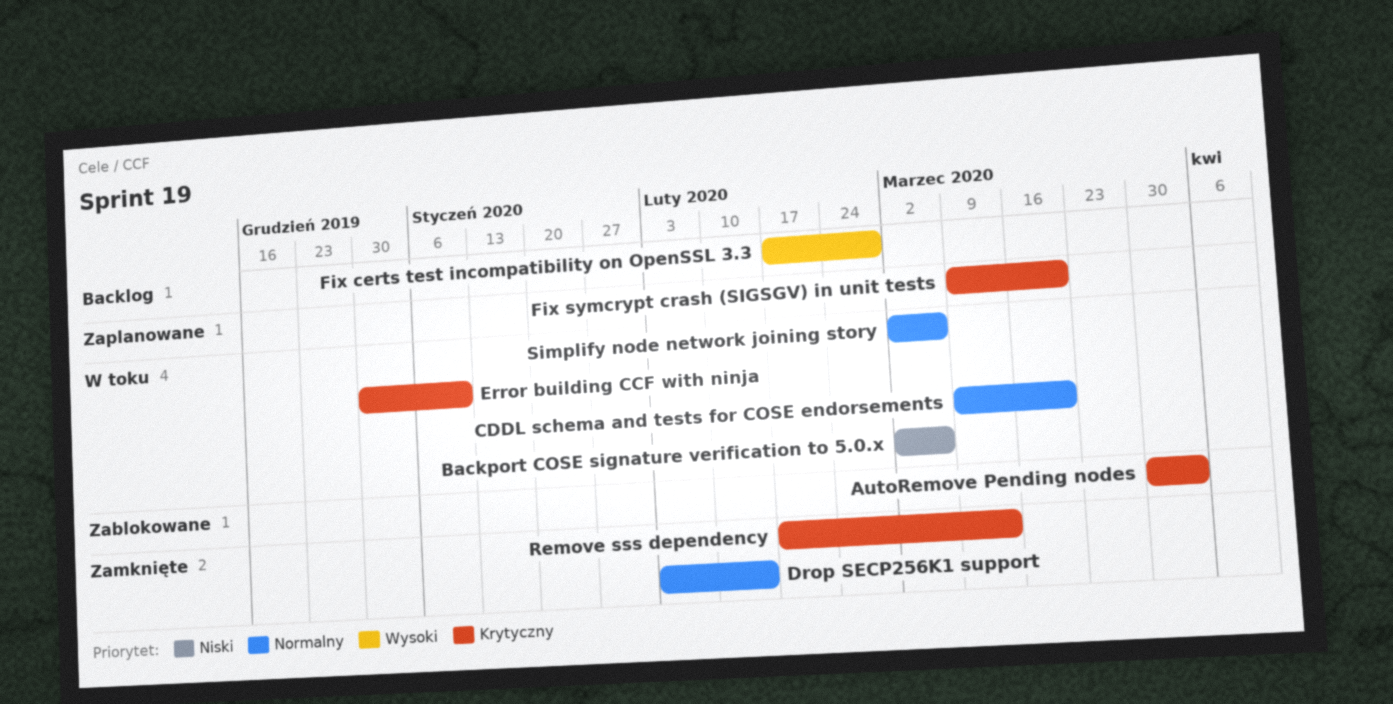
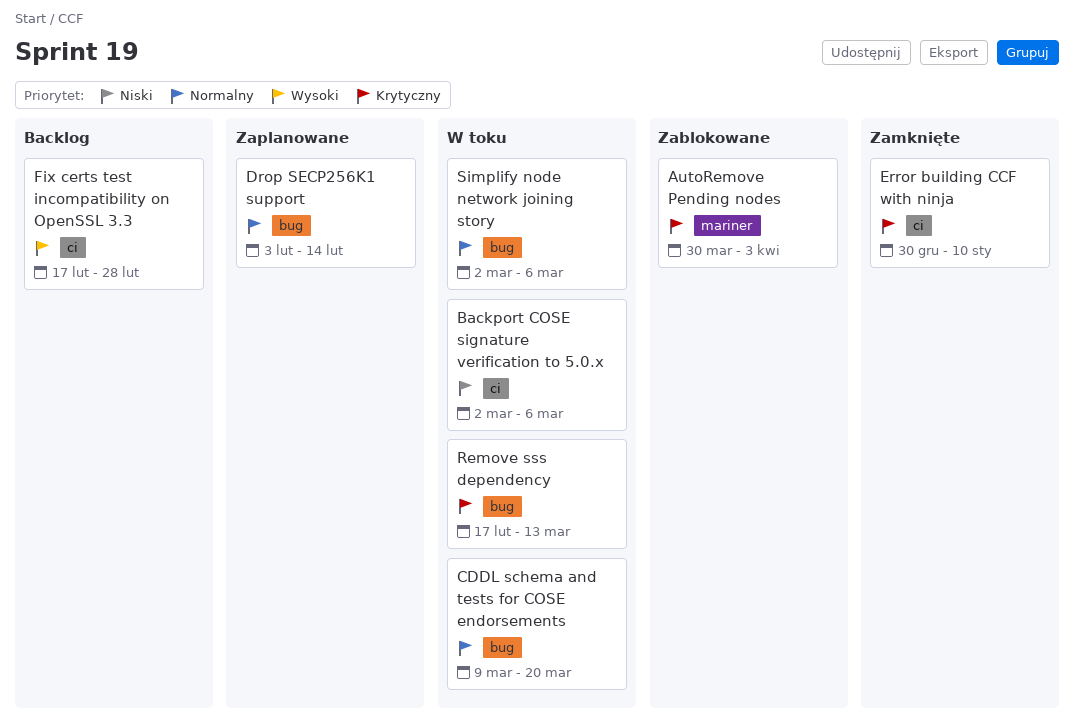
Drop SECP256K1 support, status: Zamknięte -> Zaplanowane
Error building CCF with ninja, status: W toku -> Zamknięte
Fix symcrypt crash (SIGSGV) in unit tests: present -> none
Remove sss dependency, status: Zamknięte -> W toku

